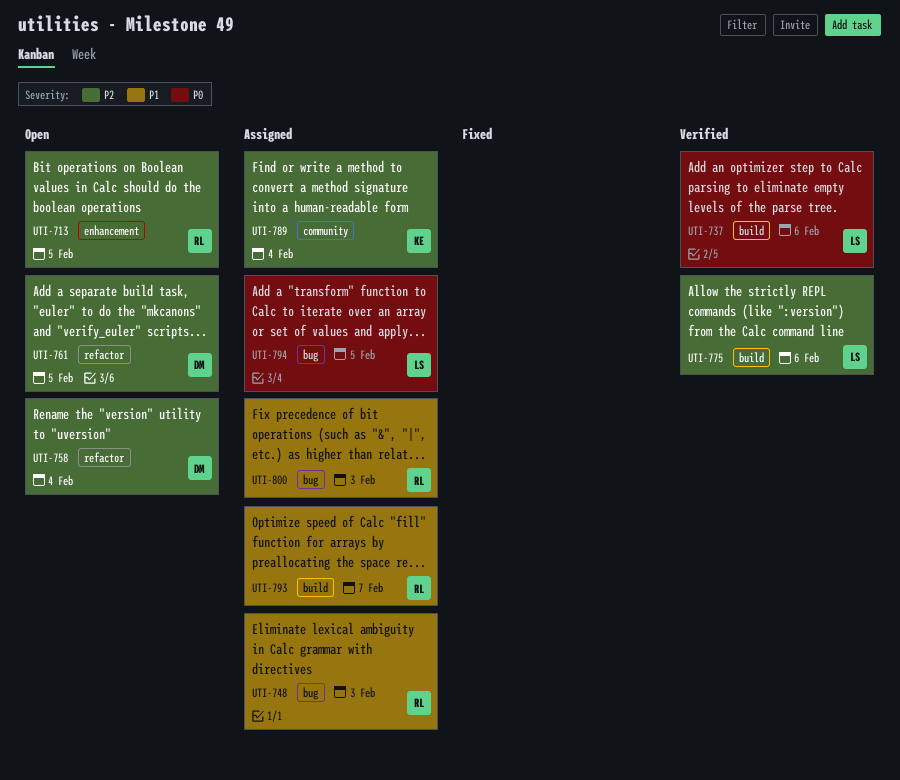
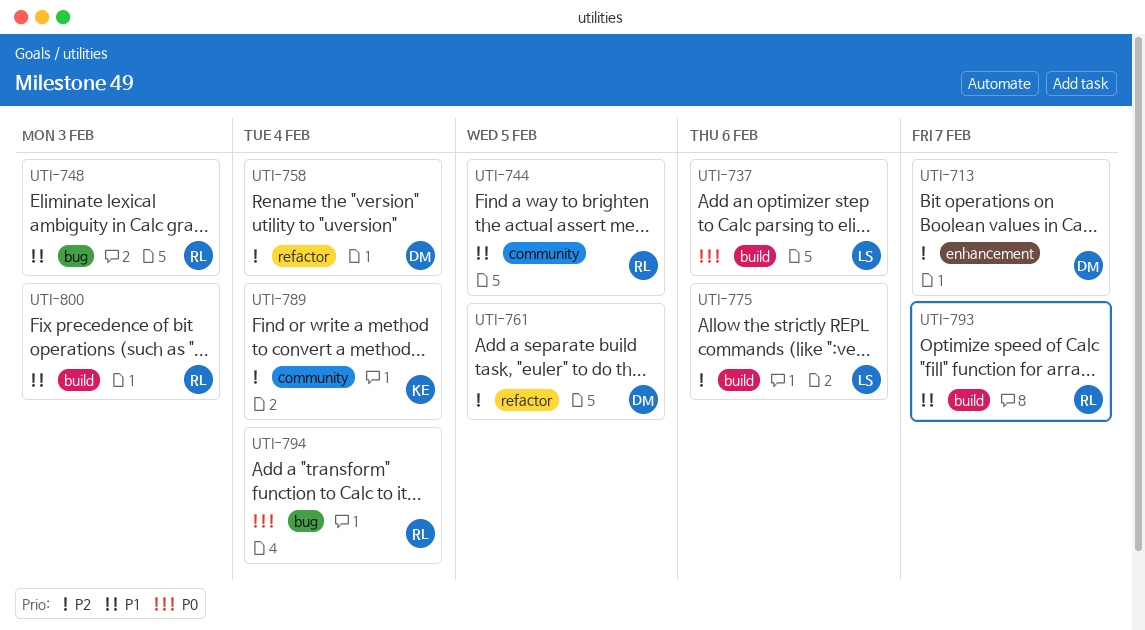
UTI-713, owner: RL -> DM
UTI-713, due: Feb 5 -> Feb 7
UTI-744: none -> present
UTI-794, owner: LS -> RL
UTI-794, due: Feb 5 -> Feb 4
UTI-800, label: bug -> build

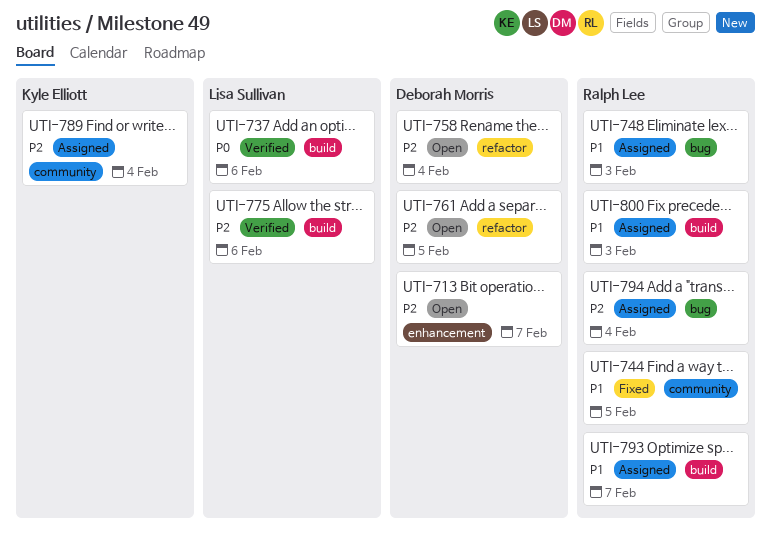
UTI-794, priority: P0 -> P2

